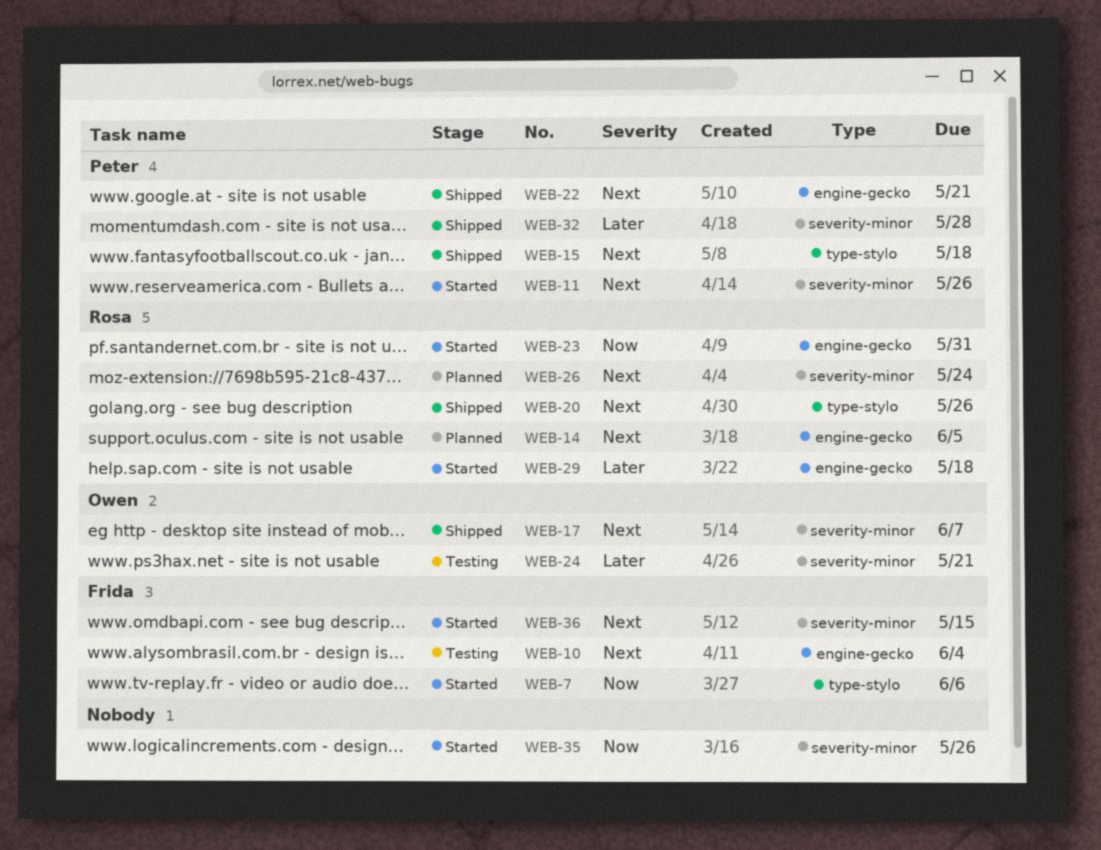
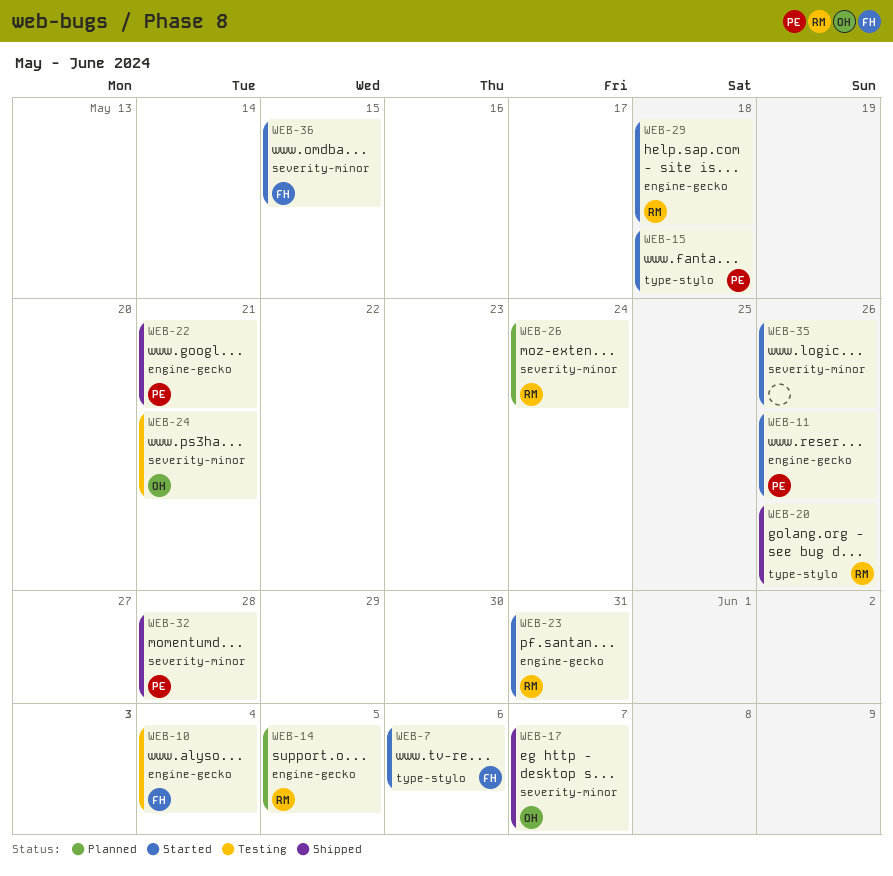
WEB-11, label: severity-minor -> engine-gecko
WEB-15, status: Shipped -> Started

